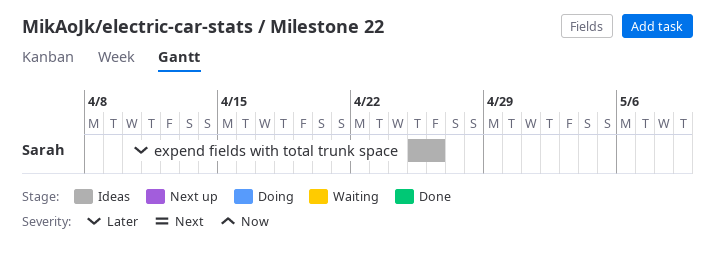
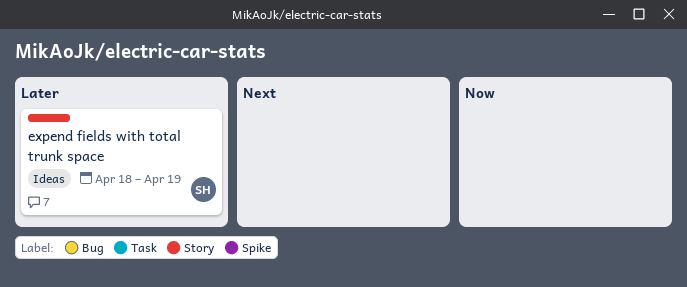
expend fields with total trunk space, start: Apr 25 -> Apr 18
expend fields with total trunk space, due: Apr 26 -> Apr 19

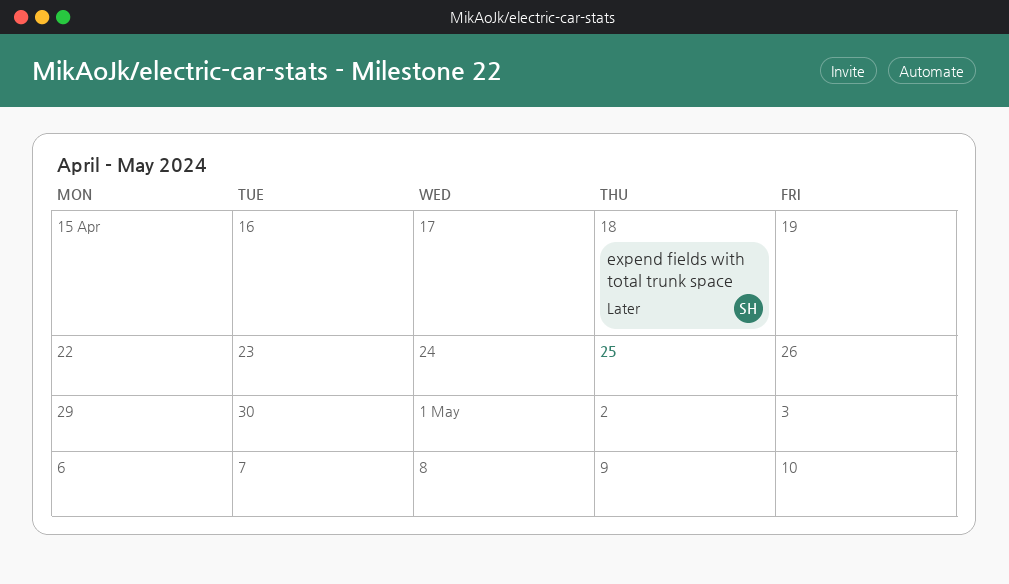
expend fields with total trunk space, due: Apr 19 -> Apr 18

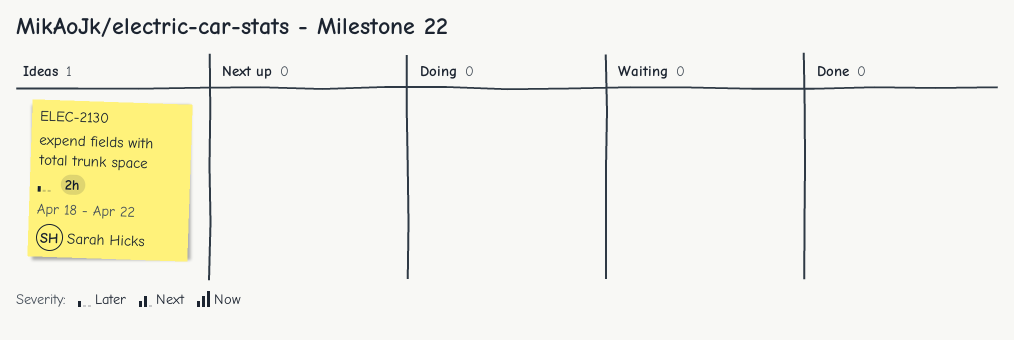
expend fields with total trunk space, due: Apr 18 -> Apr 22

